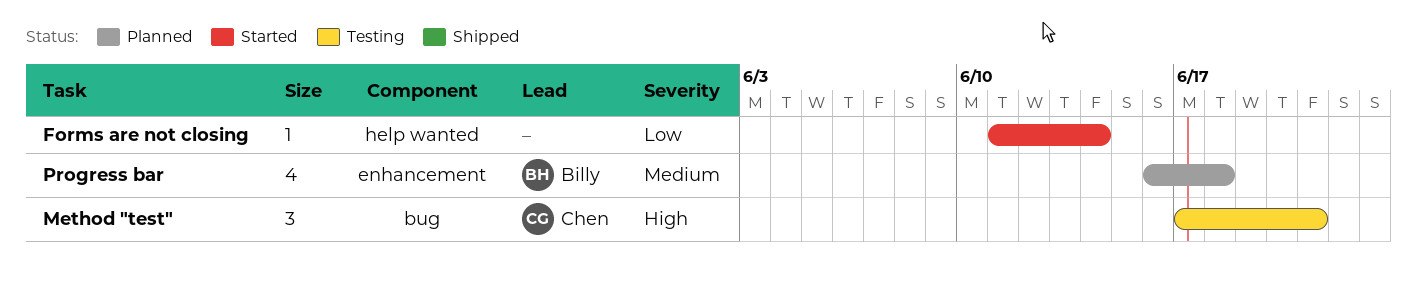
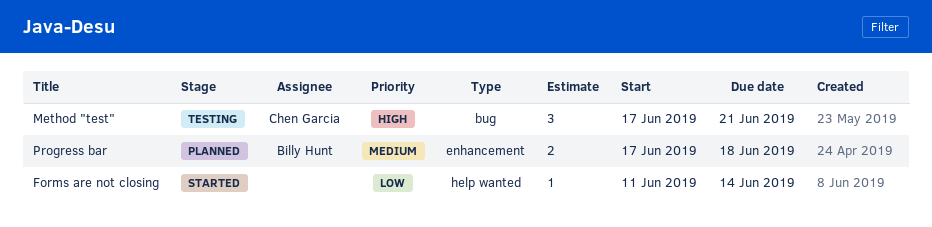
Progress bar, estimate: 4 -> 2
Progress bar, start: Jun 16 -> Jun 17

